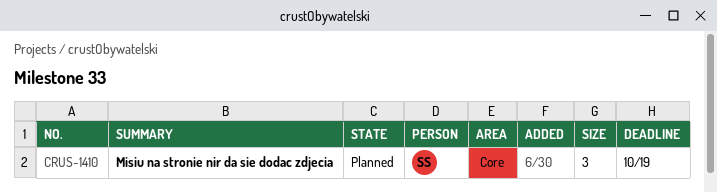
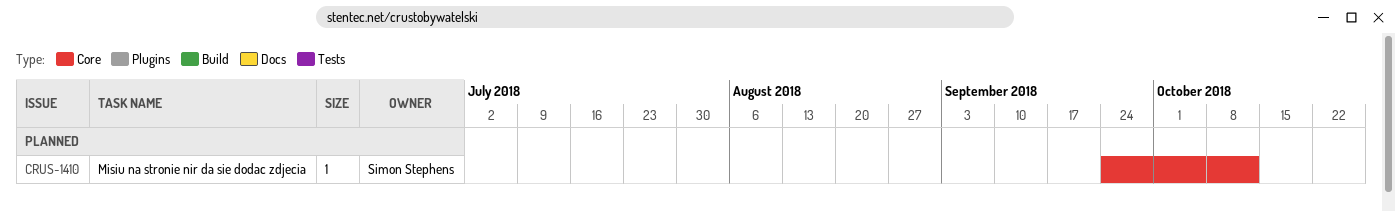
CRUS-1410, estimate: 3 -> 1
CRUS-1410, due: Oct 19 -> Oct 12

